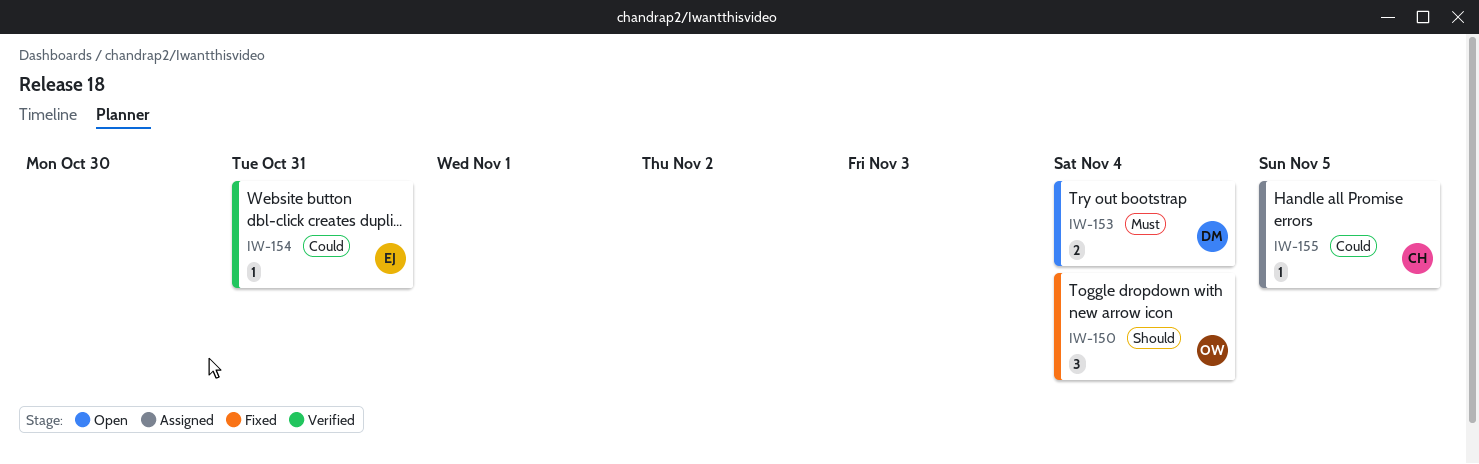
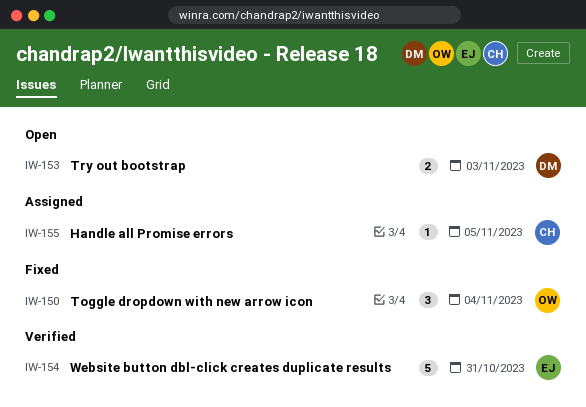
IW-153, due: Nov 4 -> Nov 3
IW-154, estimate: 1 -> 5

